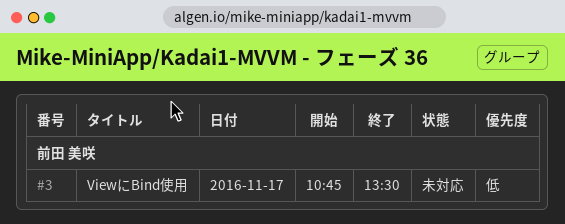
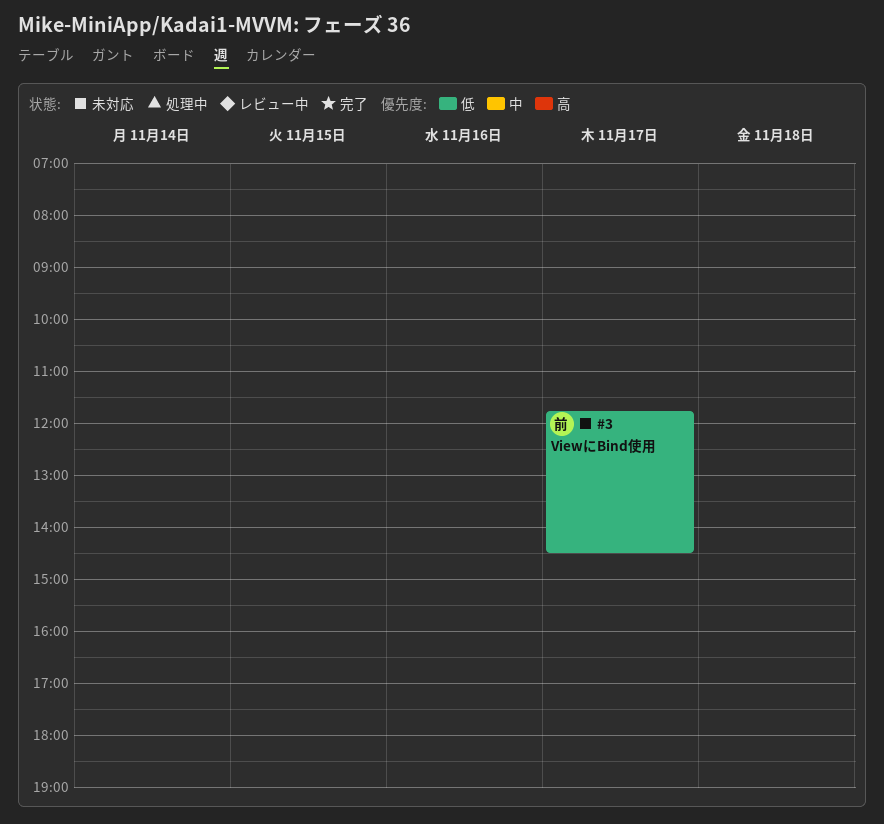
#3, begins: 10:45 -> 11:45
#3, ends: 13:30 -> 14:30

